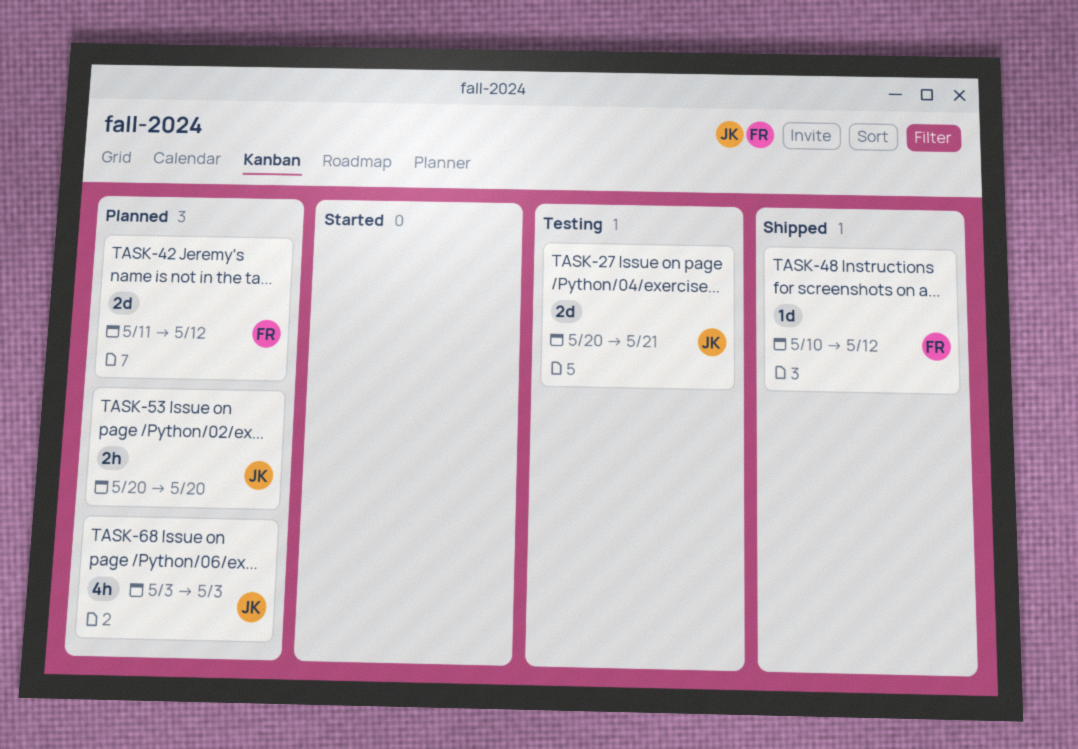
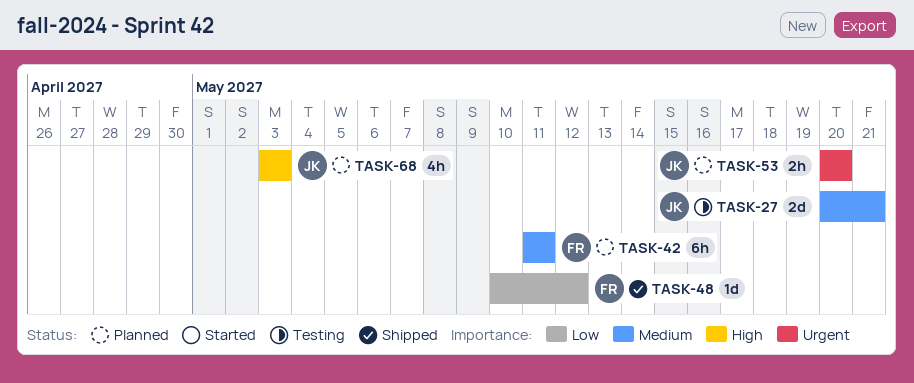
TASK-42, estimate: 2d -> 6h
TASK-42, due: May 12 -> May 11

